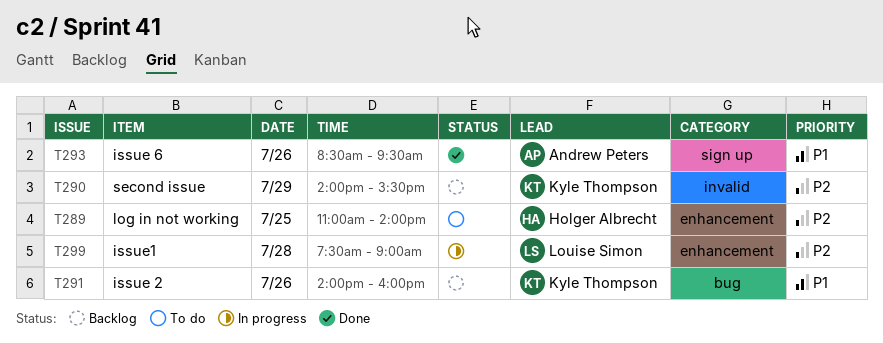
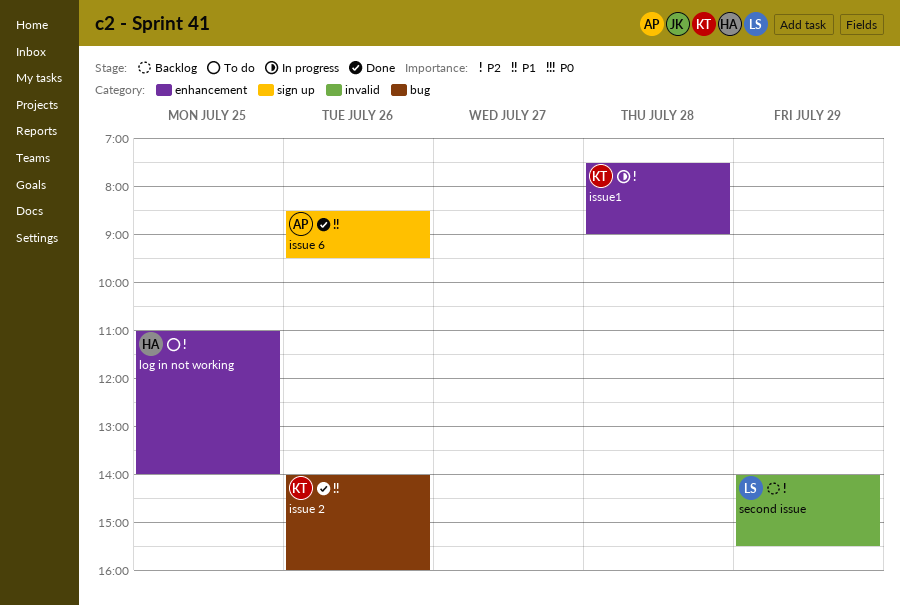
issue 2, status: Backlog -> Done
issue1, owner: Louise Simon -> Kyle Thompson
second issue, owner: Kyle Thompson -> Louise Simon

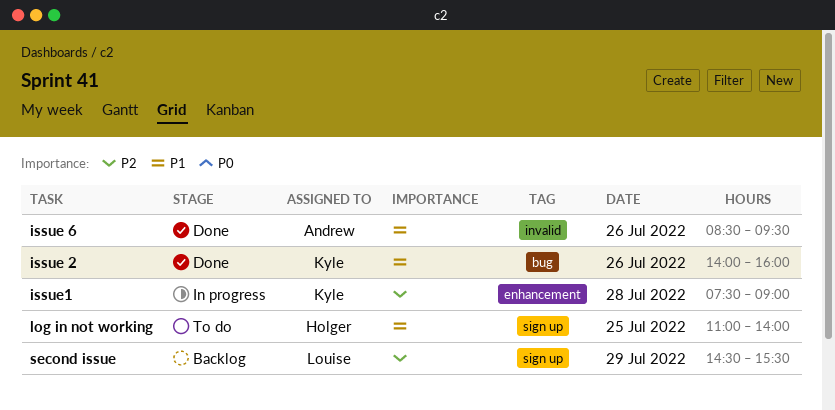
issue 6, label: sign up -> invalid
log in not working, priority: P2 -> P1
log in not working, label: enhancement -> sign up
second issue, label: invalid -> sign up
second issue, begins: 14:00 -> 14:30

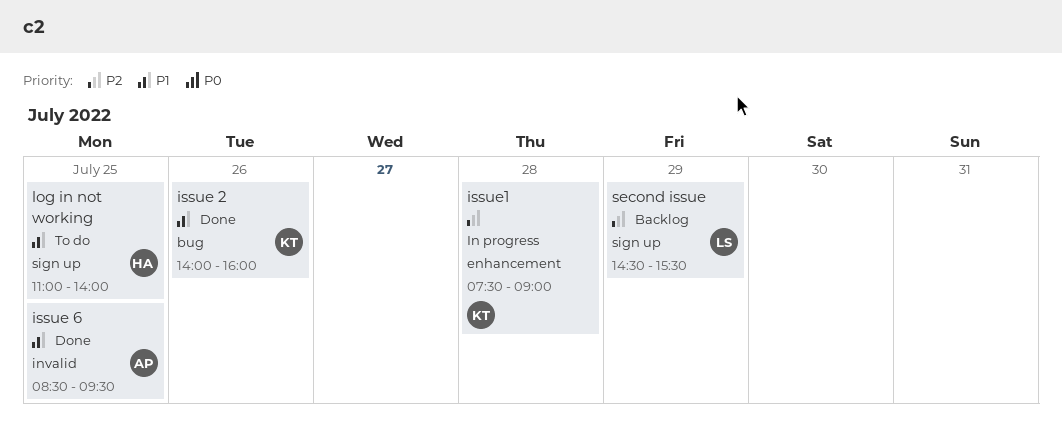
issue 6, day: Jul 26 -> Jul 25

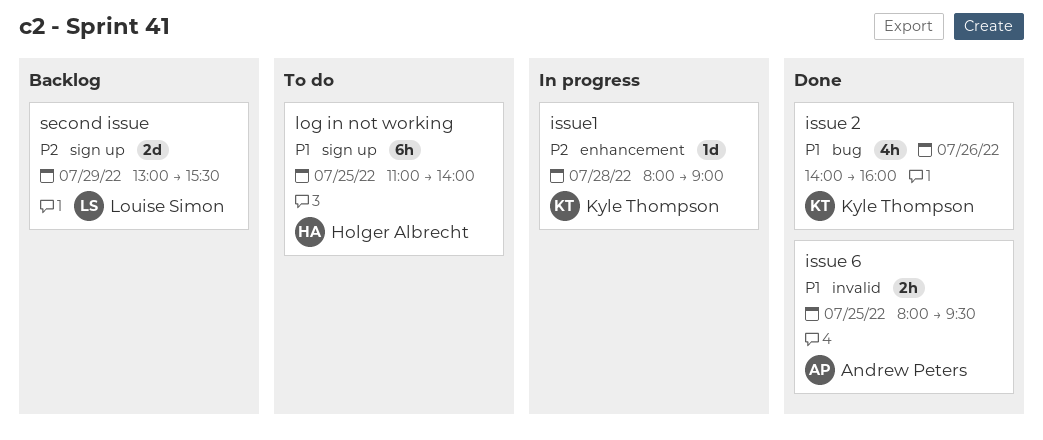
issue 6, begins: 08:30 -> 08:00
issue1, begins: 07:30 -> 08:00
second issue, begins: 14:30 -> 13:00

